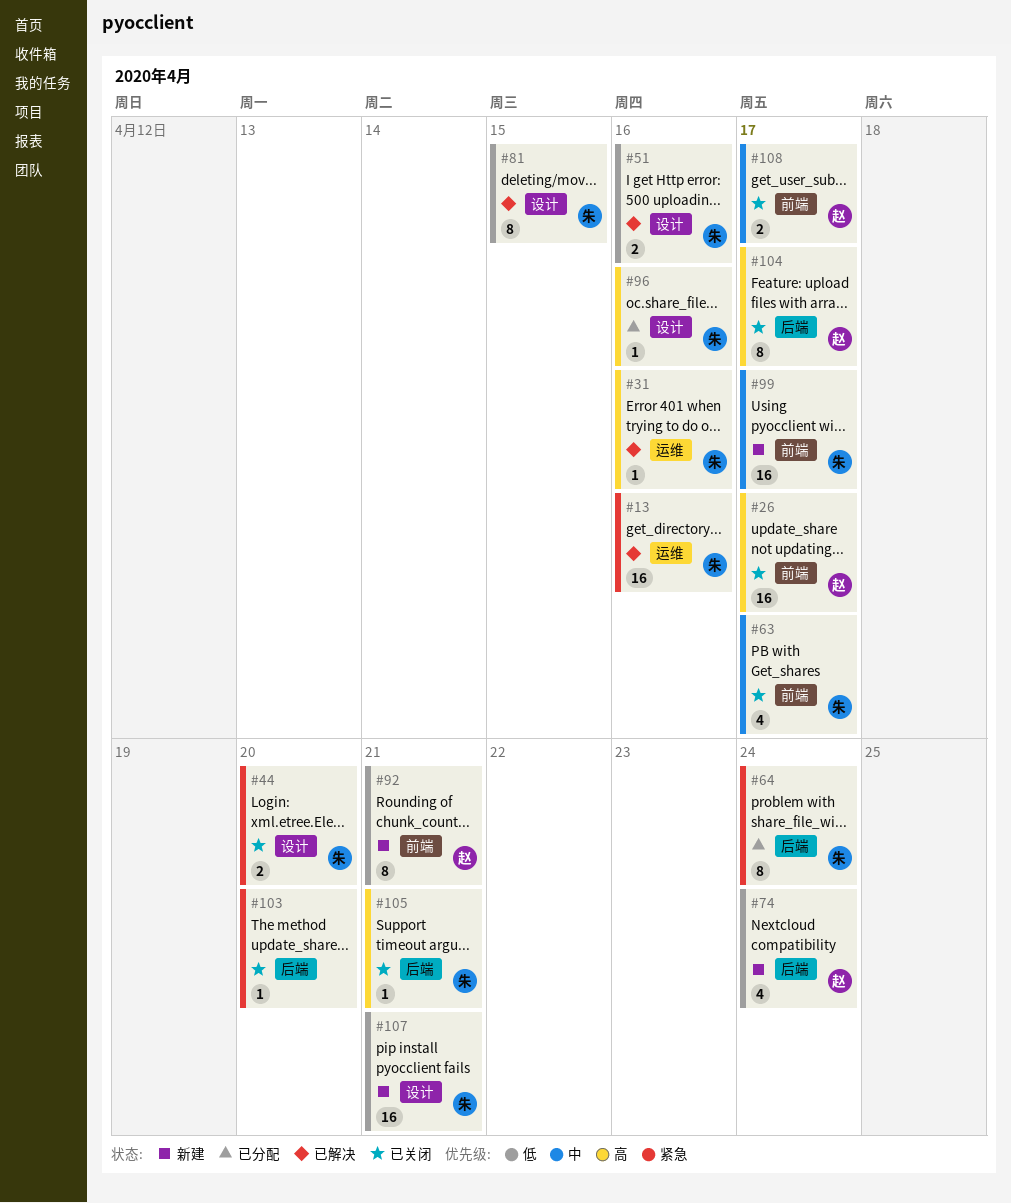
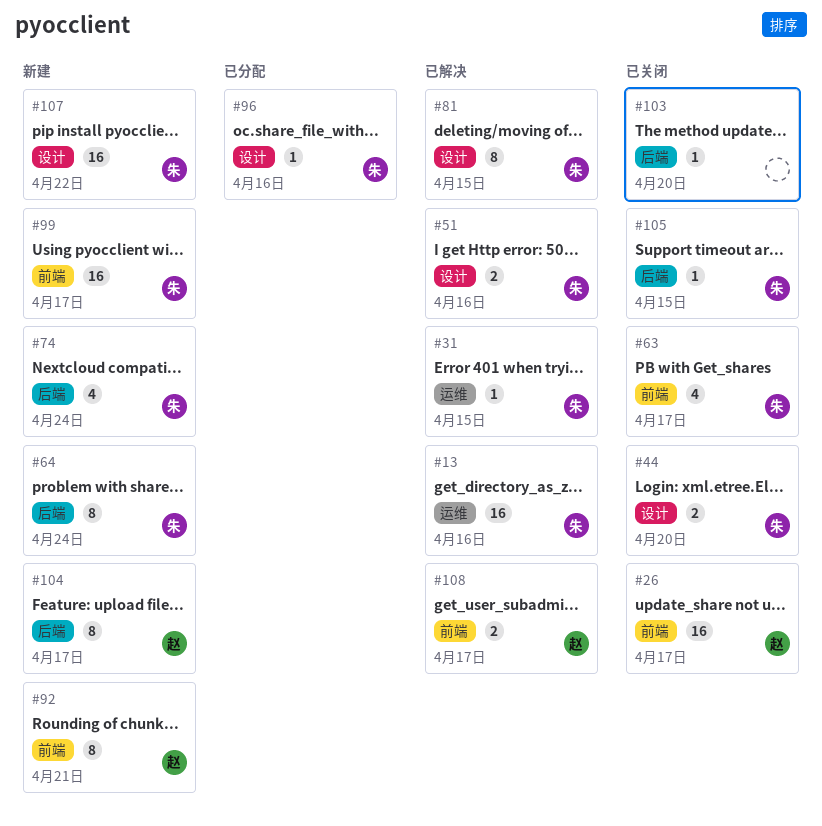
#31, due: Apr 16 -> Apr 15
#64, status: 已分配 -> 新建
#74, owner: 赵 -> 朱
#104, status: 已关闭 -> 新建
#105, due: Apr 21 -> Apr 15
#107, due: Apr 21 -> Apr 22
#108, status: 已关闭 -> 已解决

